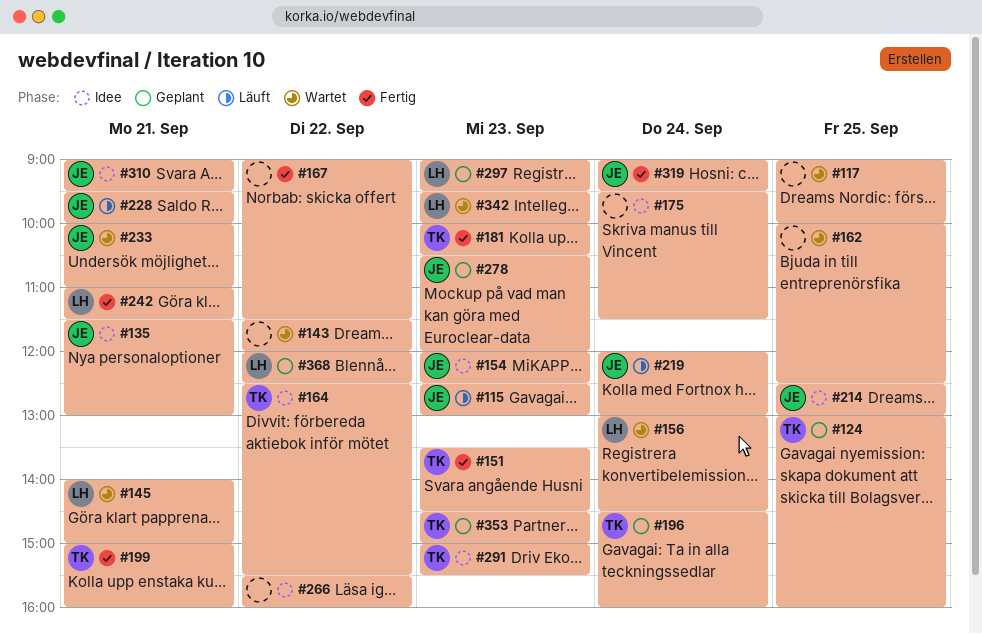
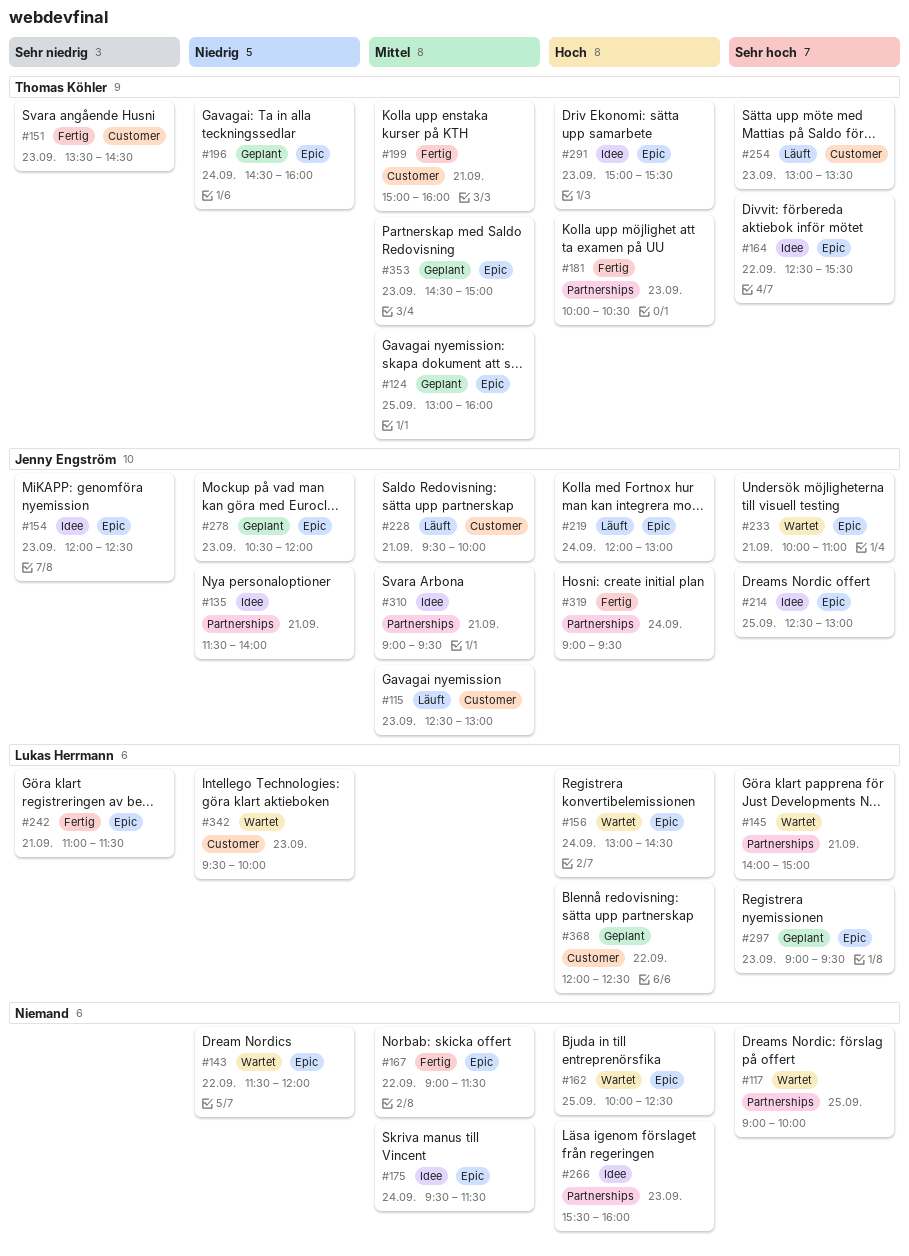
#135, ends: 13:00 -> 14:00
#254: none -> present
#266, day: Sep 22 -> Sep 23

